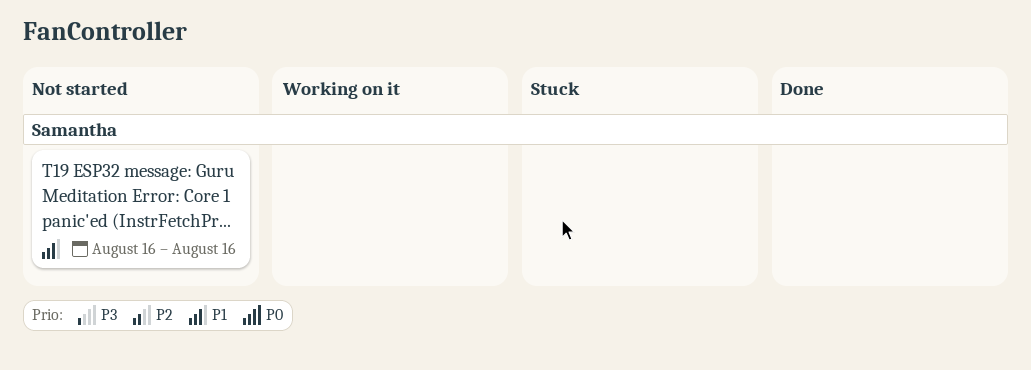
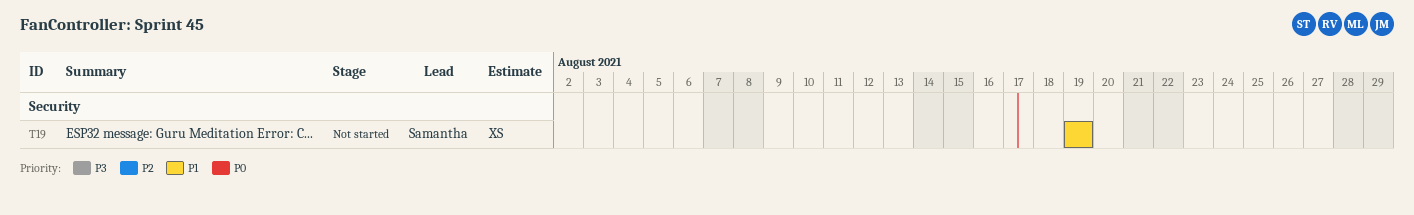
T19, start: Aug 16 -> Aug 19
T19, due: Aug 16 -> Aug 19

